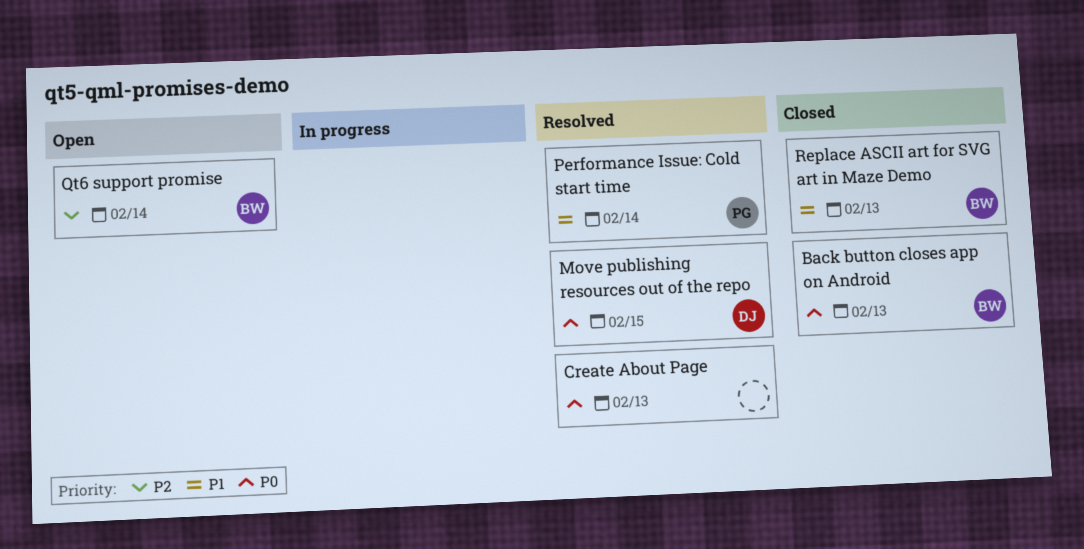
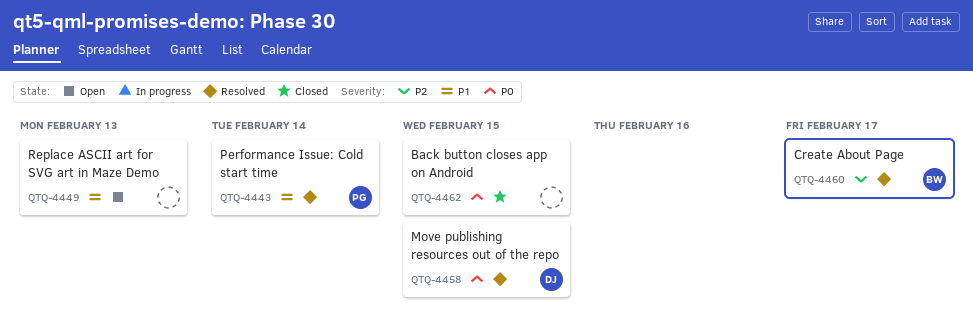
Back button closes app on Android, owner: BW -> none
Back button closes app on Android, due: Feb 13 -> Feb 15
Create About Page, owner: none -> BW
Create About Page, priority: P0 -> P2
Create About Page, due: Feb 13 -> Feb 17
Qt6 support promise: present -> none
Replace ASCII art for SVG art in Maze Demo, status: Closed -> Open
Replace ASCII art for SVG art in Maze Demo, owner: BW -> none

